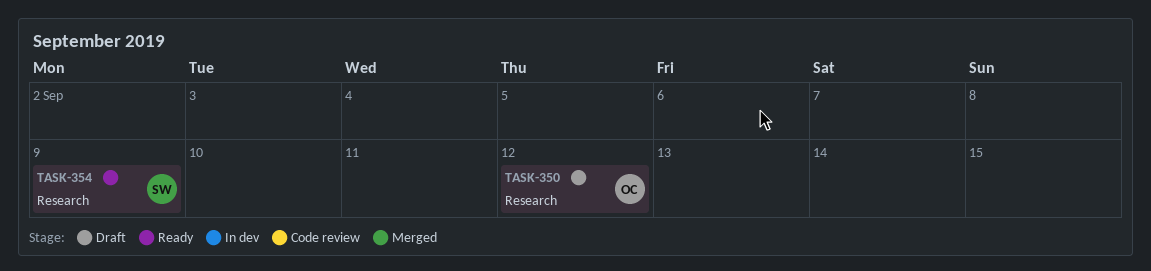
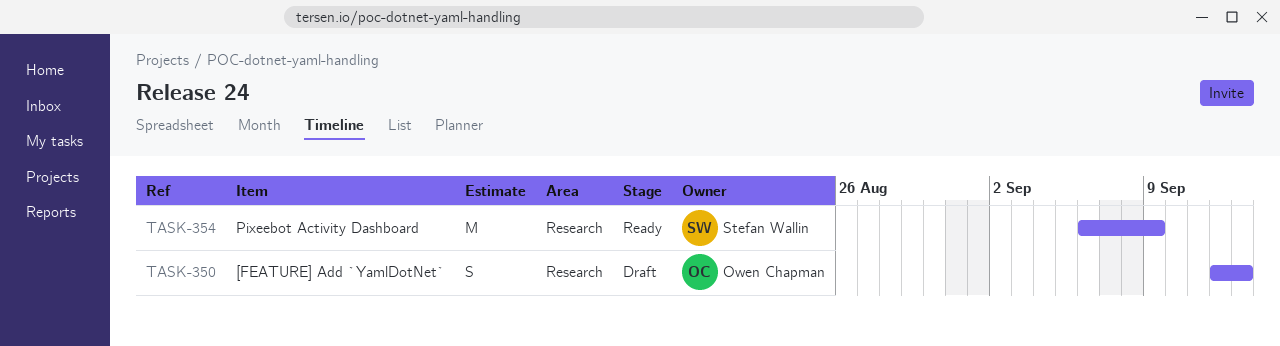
TASK-350, due: Sep 12 -> Sep 13

